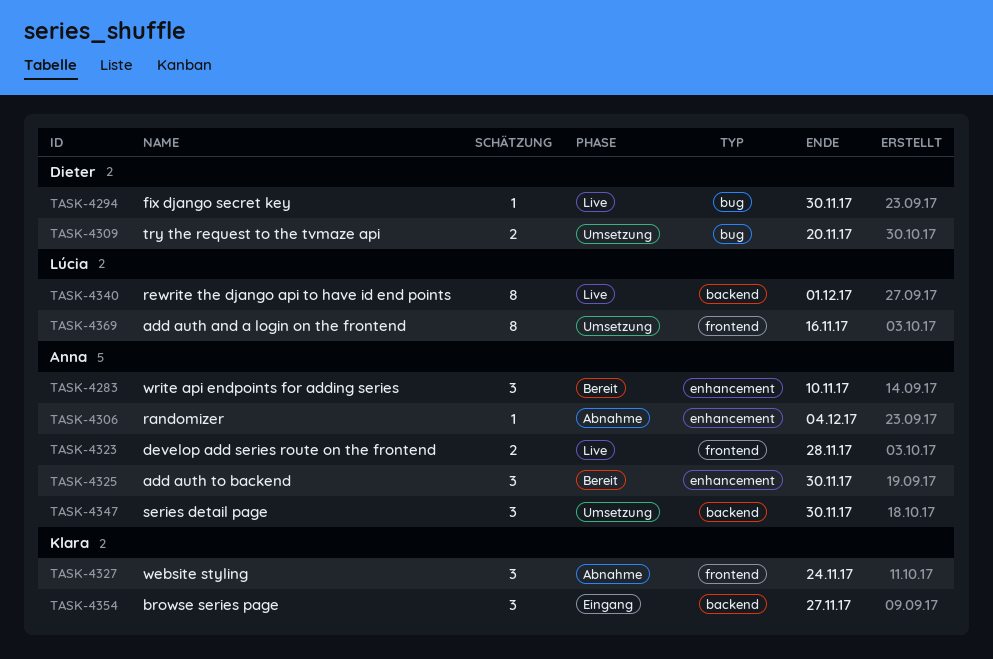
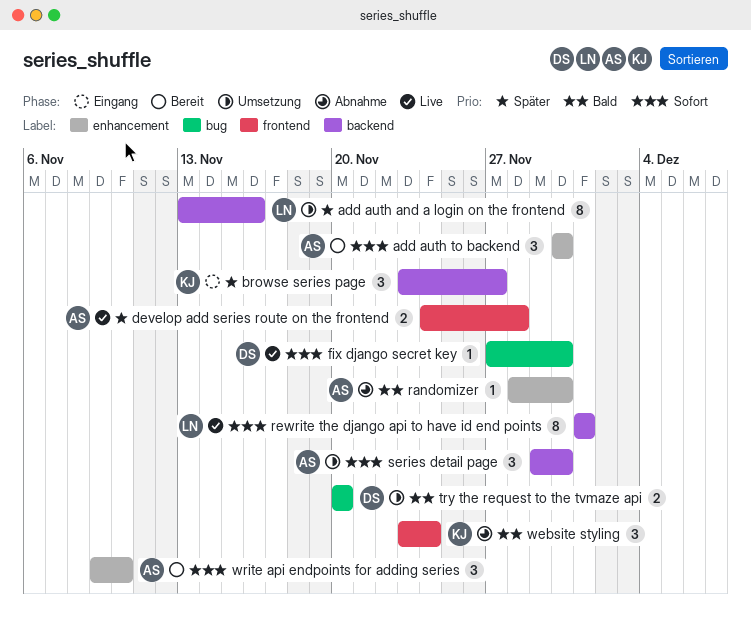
add auth and a login on the frontend, label: frontend -> backend
randomizer, due: Dec 4 -> Nov 30

